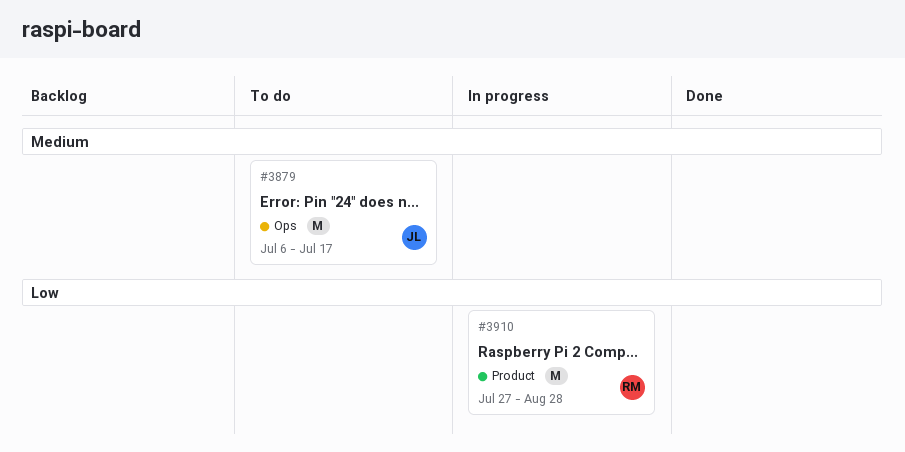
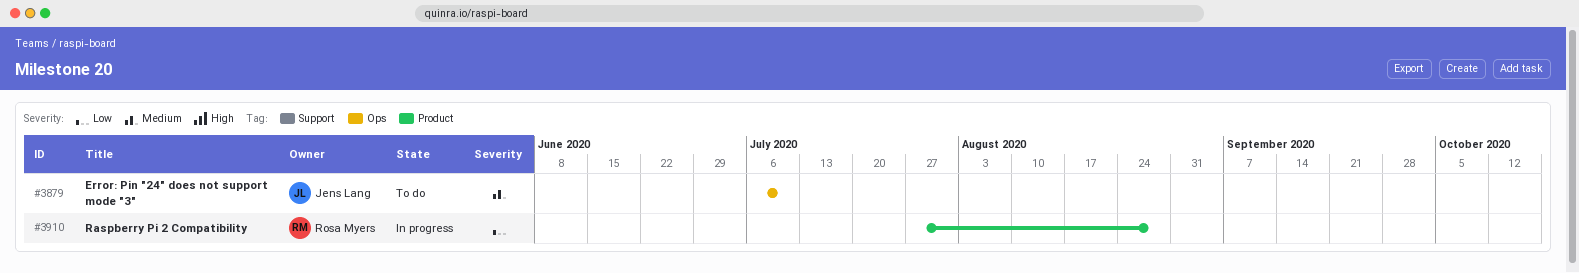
#3879, due: Jul 17 -> Jul 10

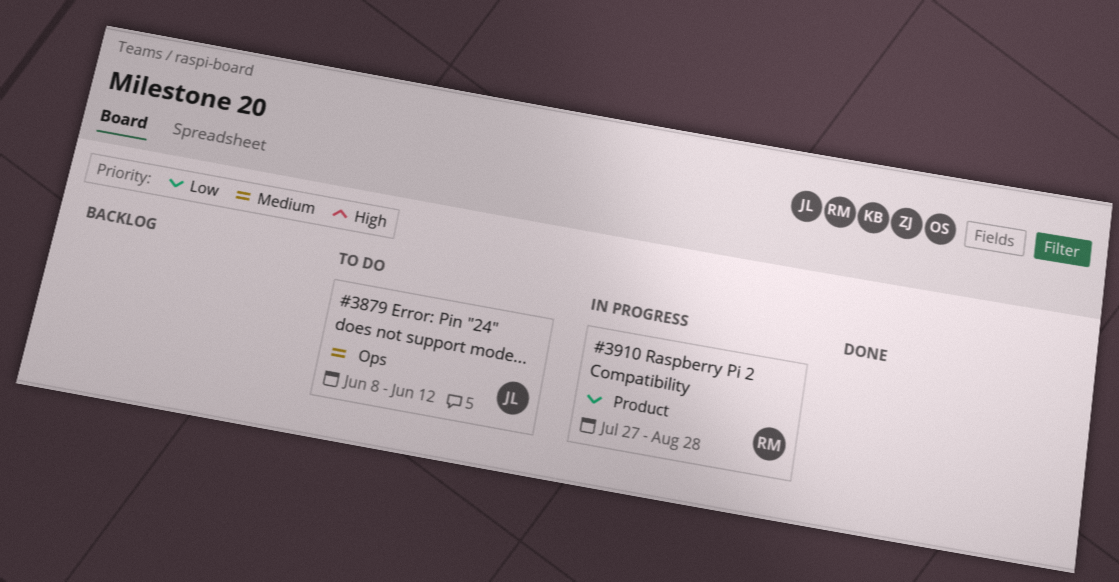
#3879, start: Jul 6 -> Jun 8
#3879, due: Jul 10 -> Jun 12

